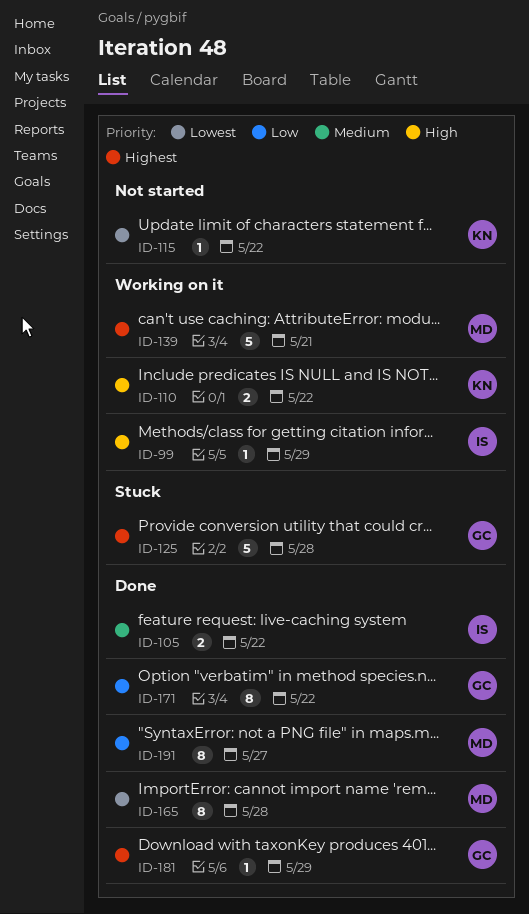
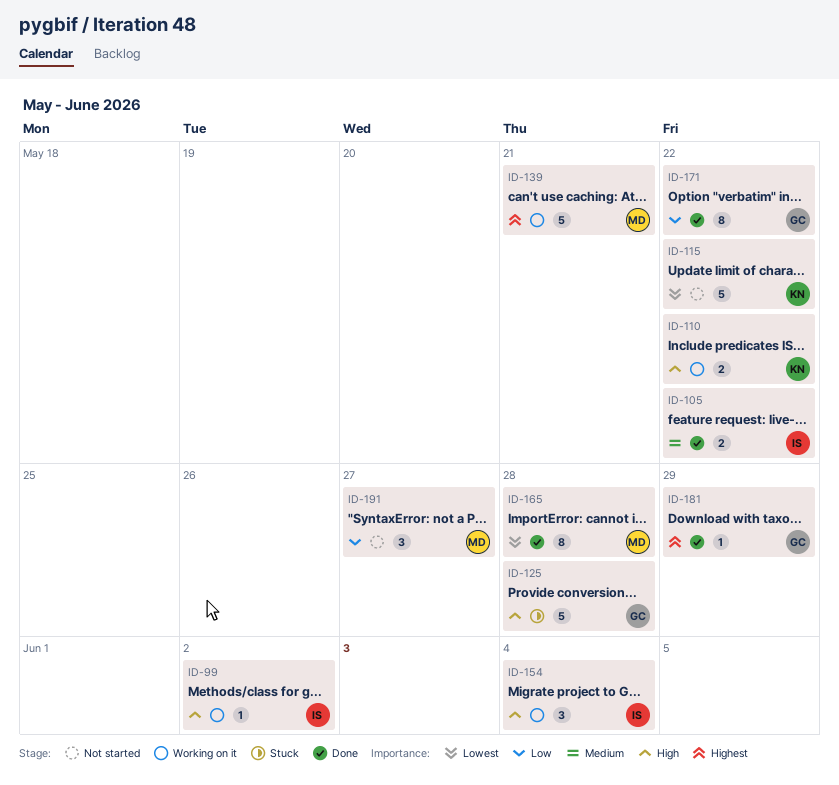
ID-99, due: May 29 -> Jun 2
ID-115, estimate: 1 -> 5
ID-125, priority: Highest -> High
ID-154: none -> present
ID-191, status: Done -> Not started
ID-191, estimate: 8 -> 3

